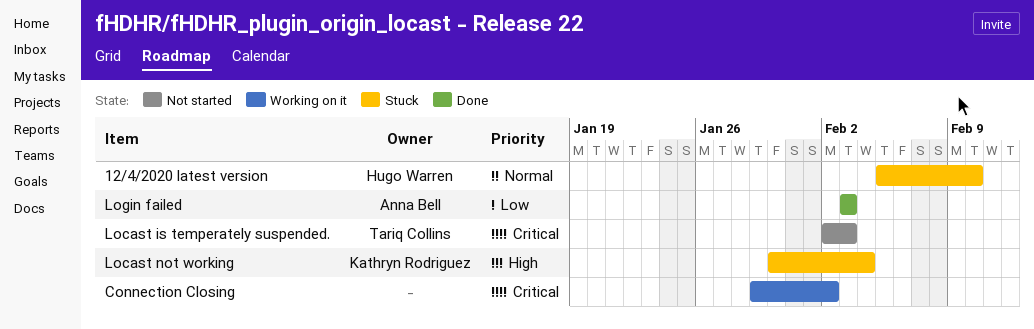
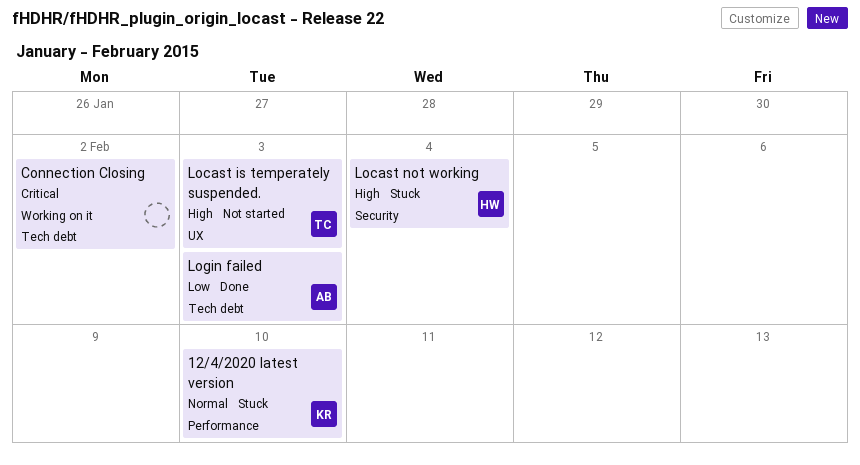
12/4/2020 latest version, owner: Hugo Warren -> Kathryn Rodriguez
Locast is temperately suspended., priority: Critical -> High
Locast not working, owner: Kathryn Rodriguez -> Hugo Warren

